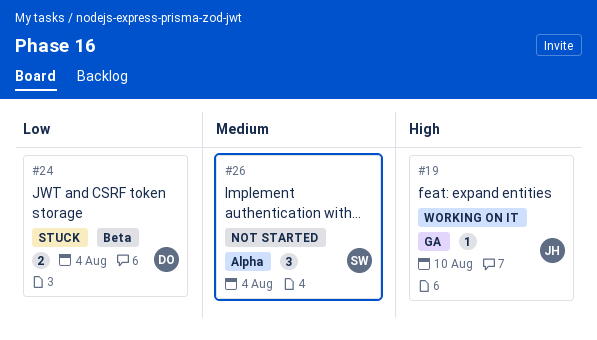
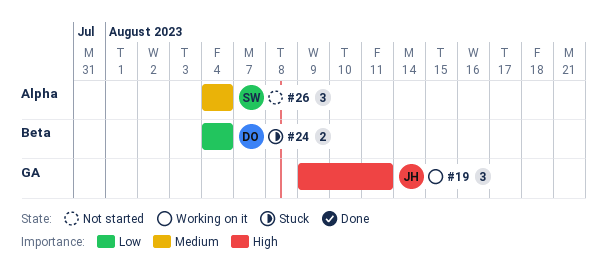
#19, estimate: 1 -> 3
#19, due: Aug 10 -> Aug 11

